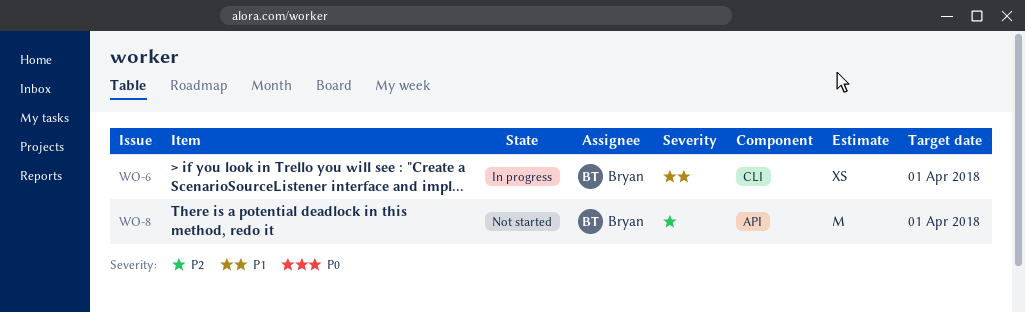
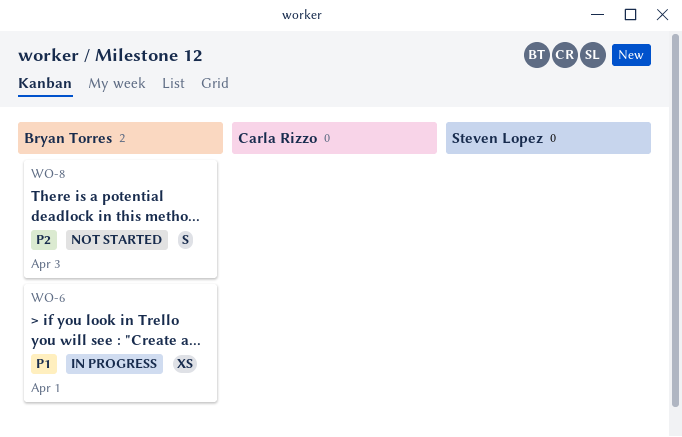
WO-8, estimate: M -> S
WO-8, due: Apr 1 -> Apr 3

